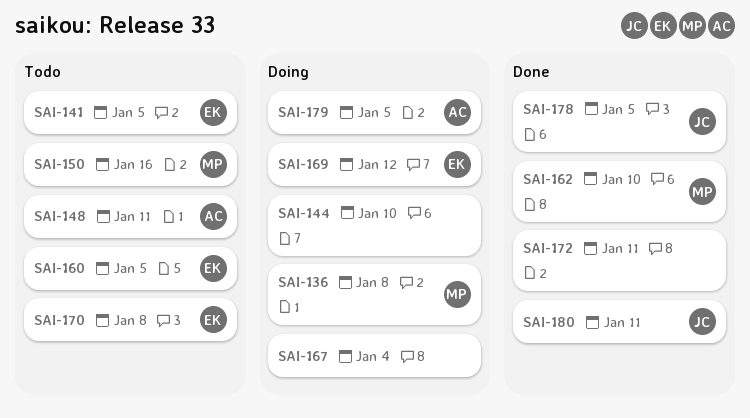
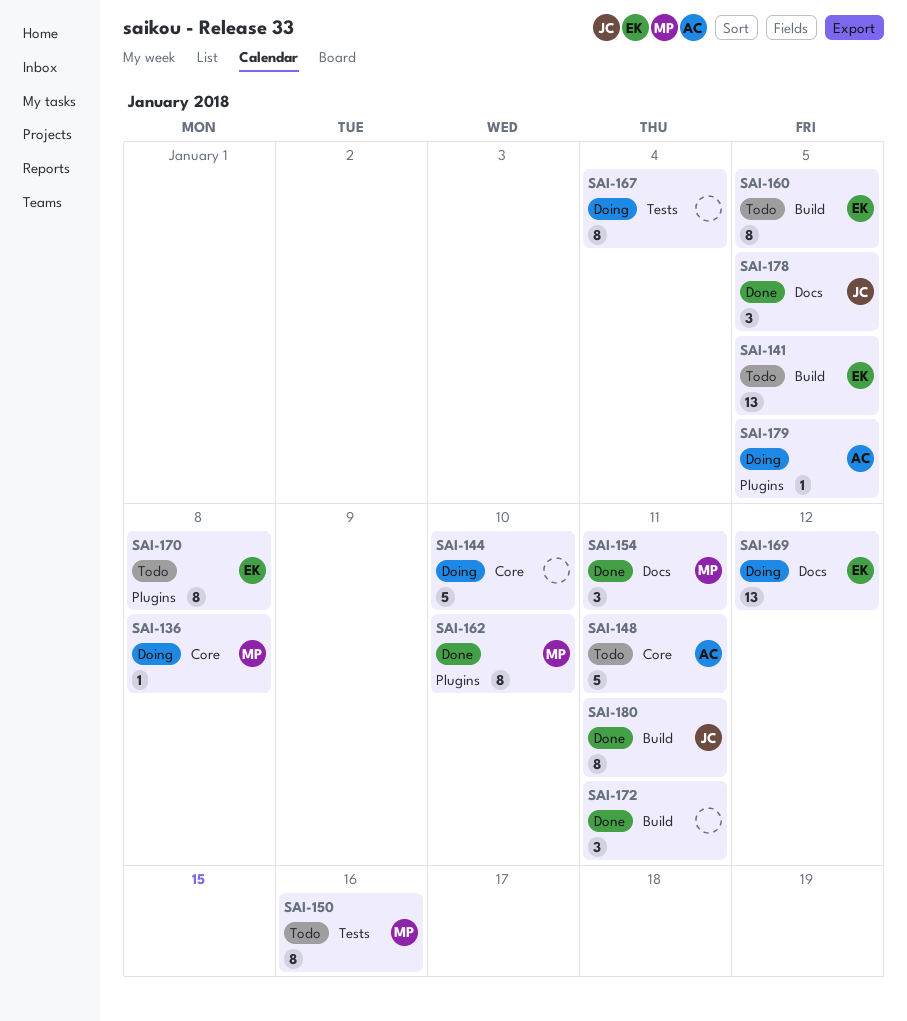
SAI-154: none -> present

